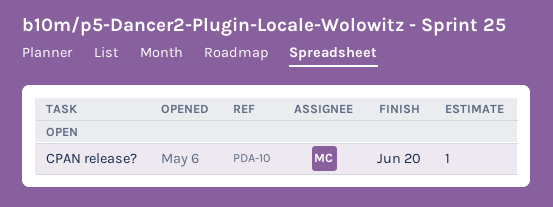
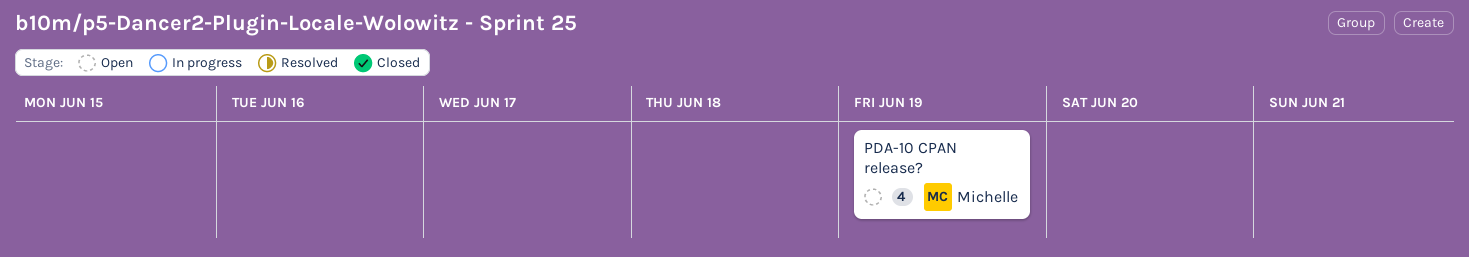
PDA-10, estimate: 1 -> 4
PDA-10, due: Jun 20 -> Jun 19

